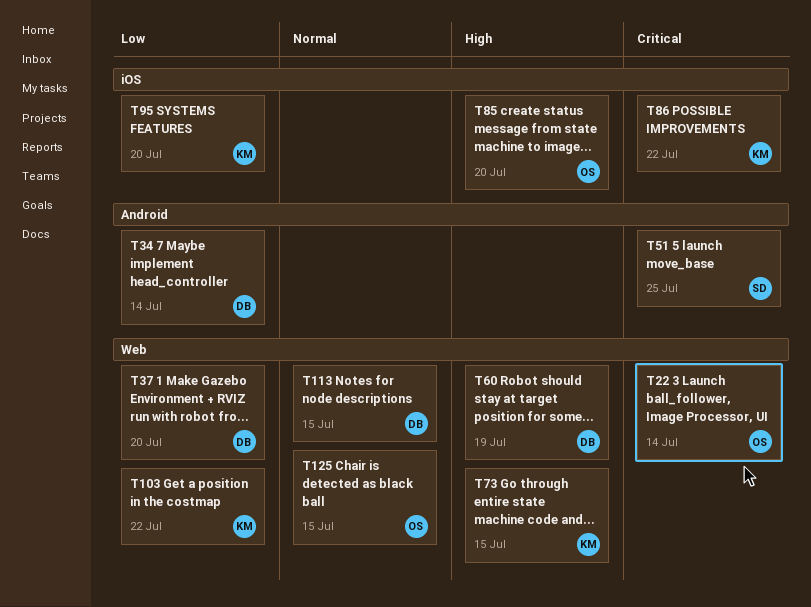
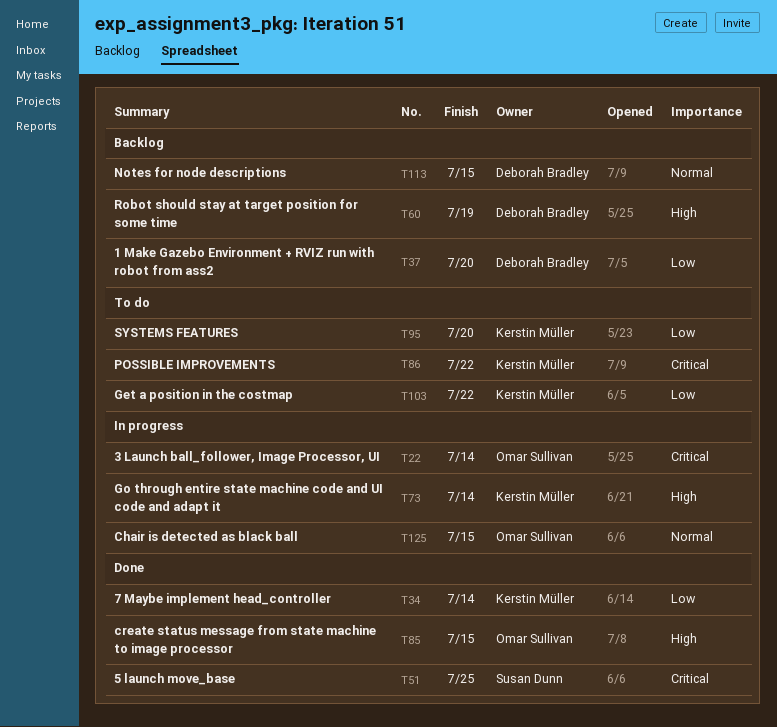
T34, owner: Deborah Bradley -> Kerstin Müller
T73, due: Jul 15 -> Jul 14
T85, due: Jul 20 -> Jul 15

